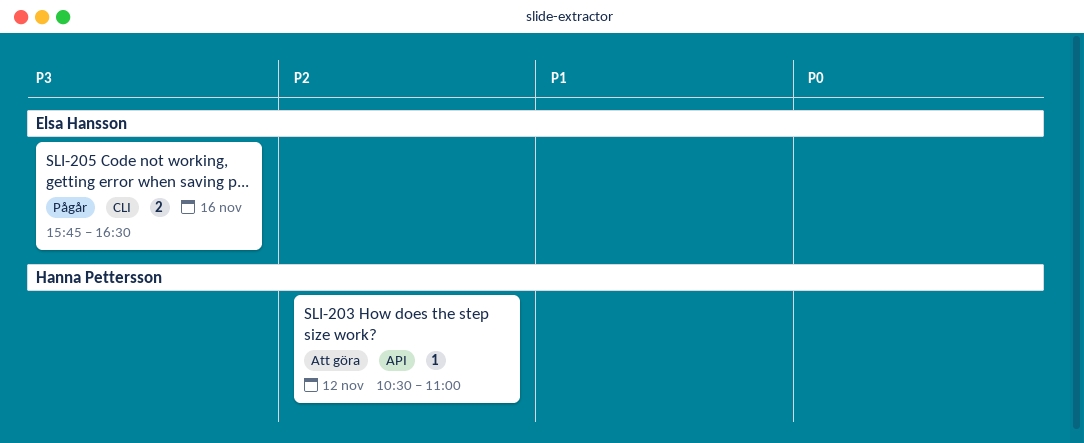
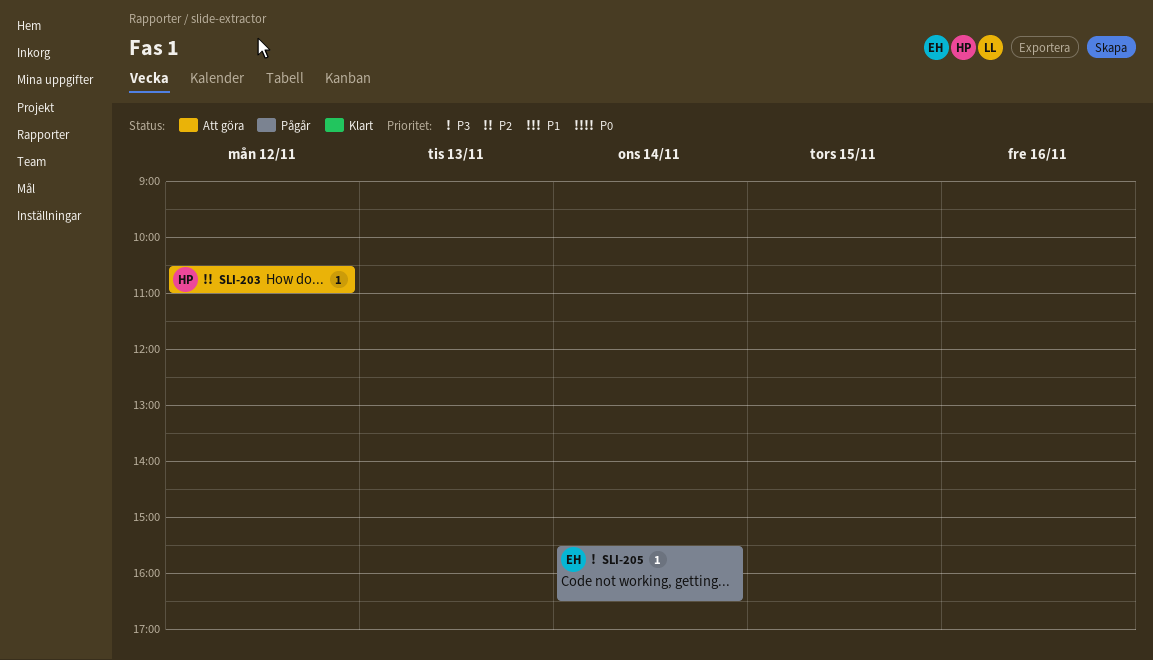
SLI-205, estimate: 2 -> 1
SLI-205, day: Nov 16 -> Nov 14
SLI-205, begins: 15:45 -> 15:30

